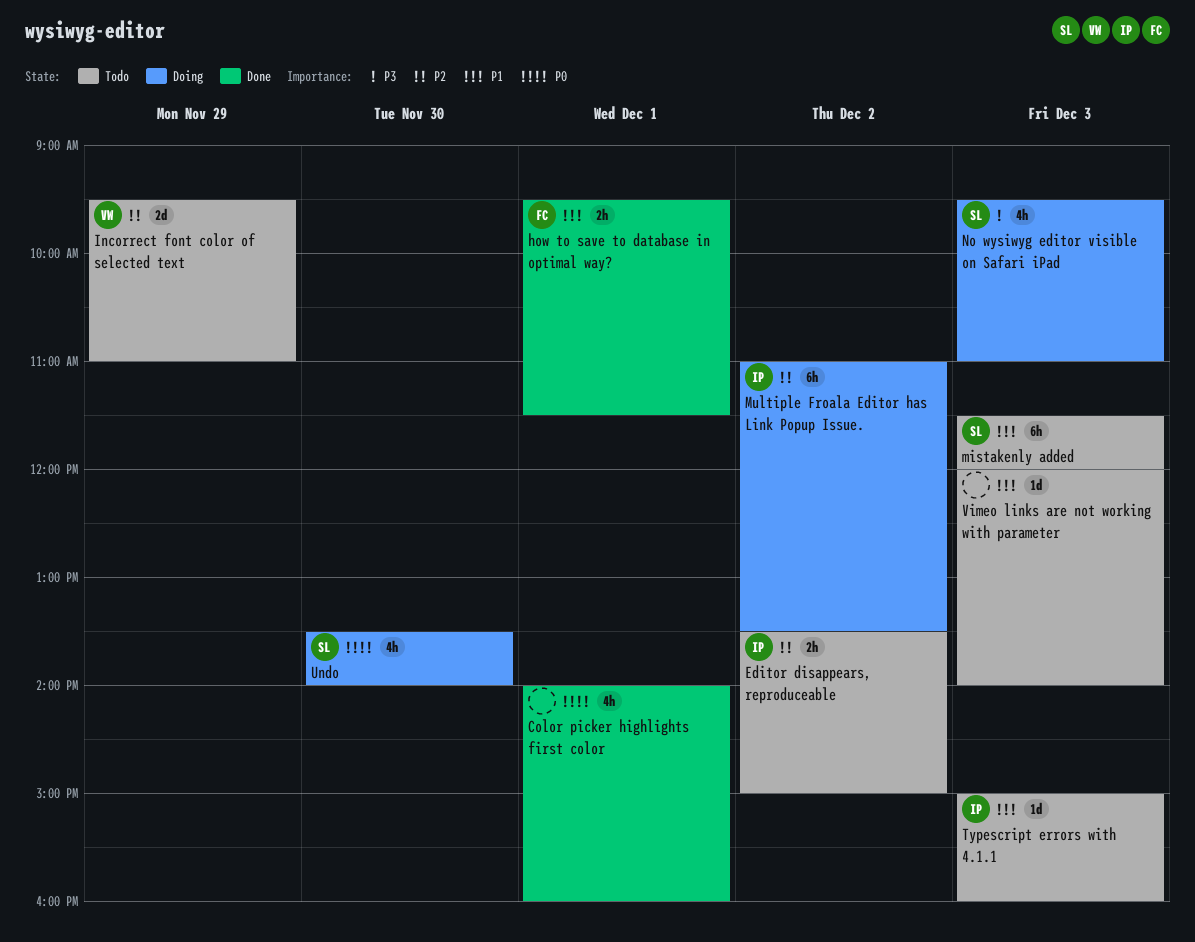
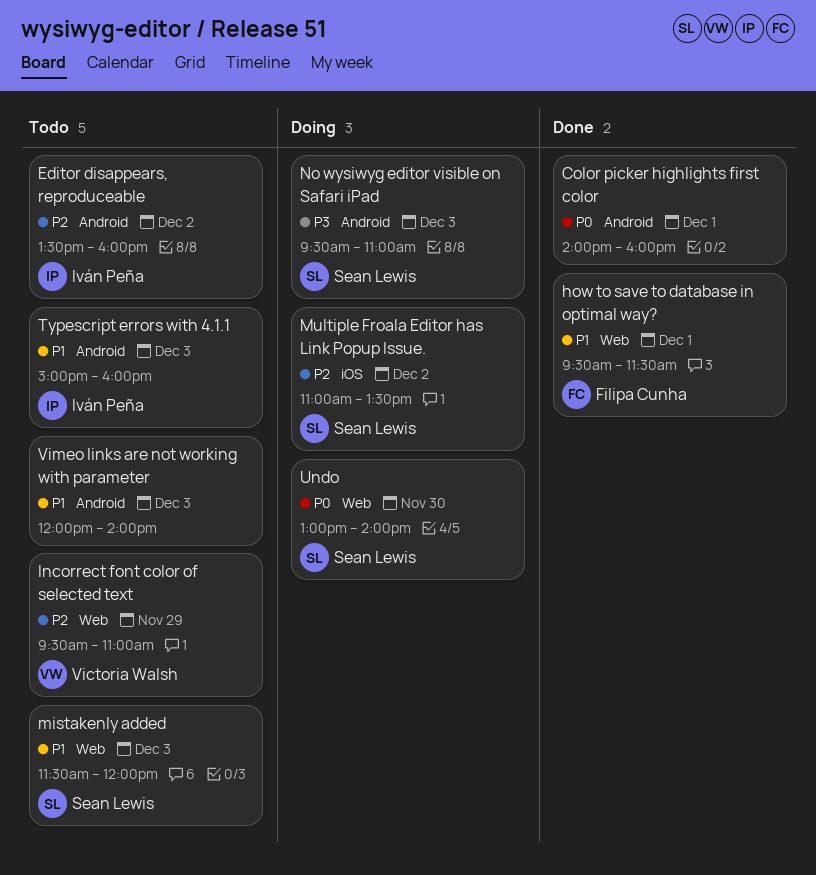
Editor disappears, reproduceable, ends: 15:00 -> 16:00
Multiple Froala Editor has Link Popup Issue., owner: Iván Peña -> Sean Lewis
Undo, begins: 13:30 -> 13:00

